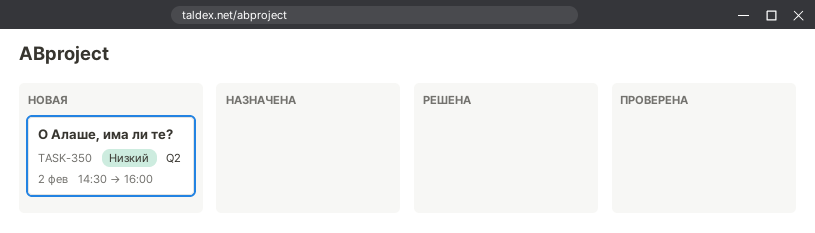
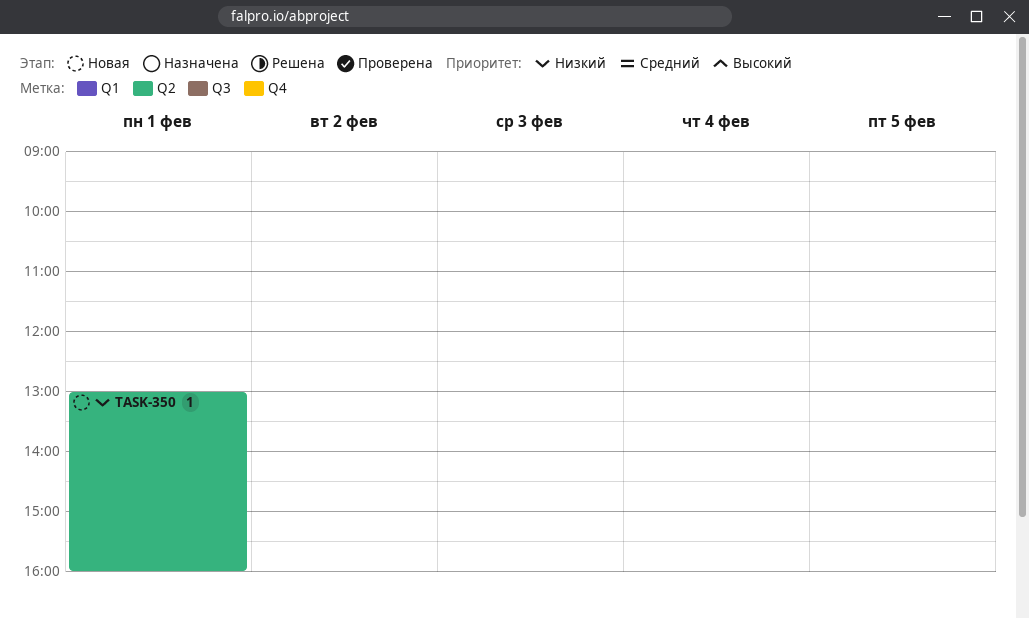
TASK-350, day: Feb 2 -> Feb 1
TASK-350, begins: 14:30 -> 13:00

